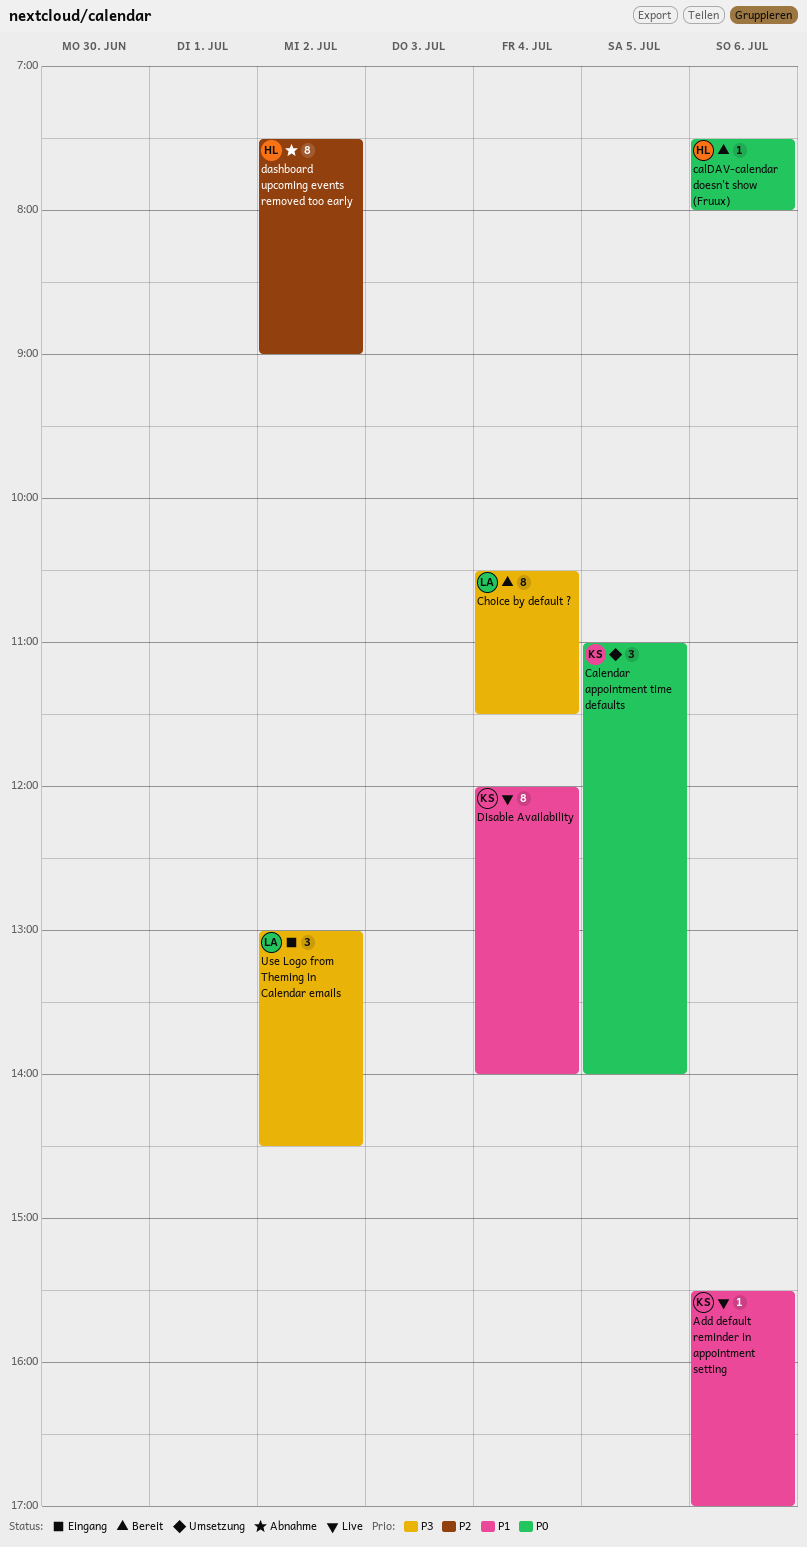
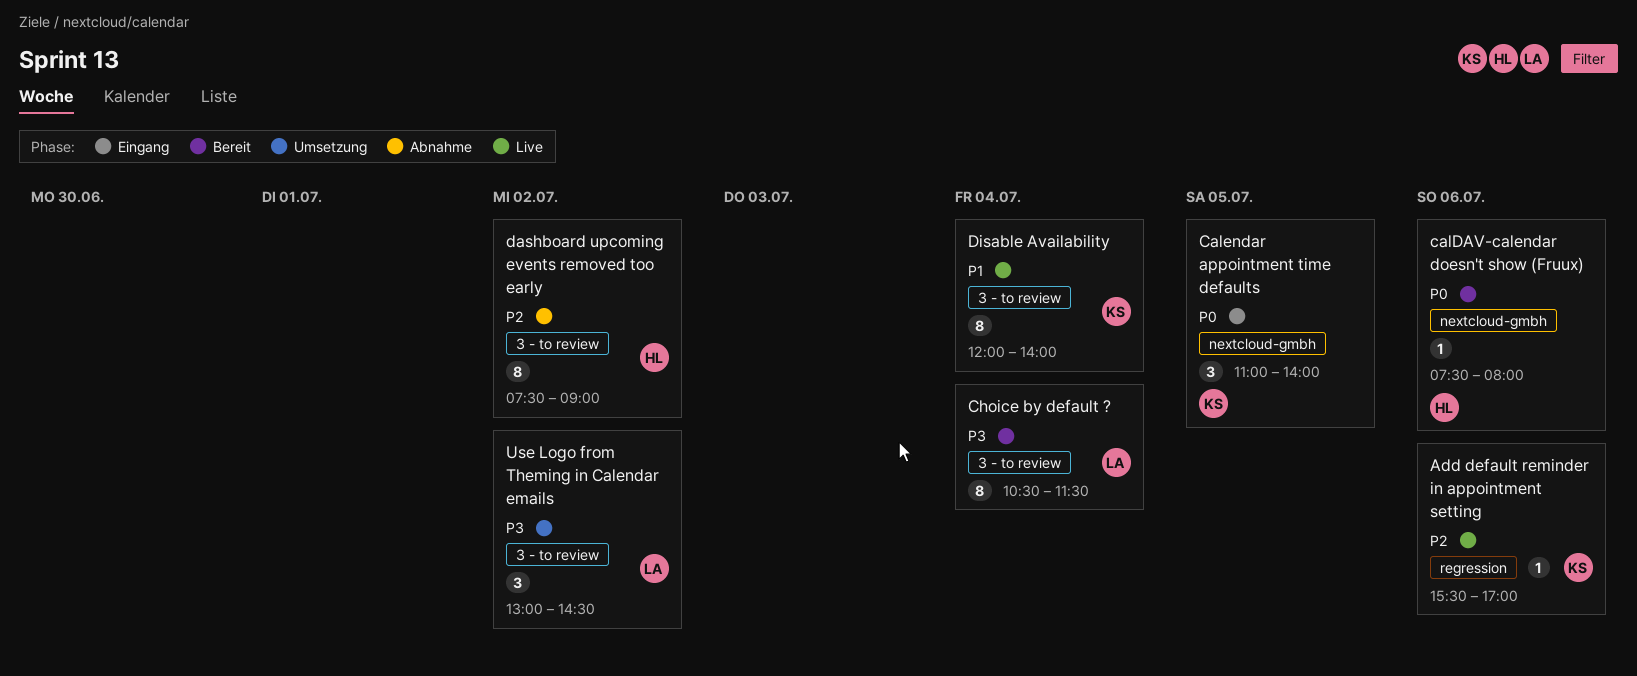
Add default reminder in appointment setting, priority: P1 -> P2
Calendar appointment time defaults, status: Umsetzung -> Eingang
Use Logo from Theming in Calendar emails, status: Eingang -> Umsetzung

